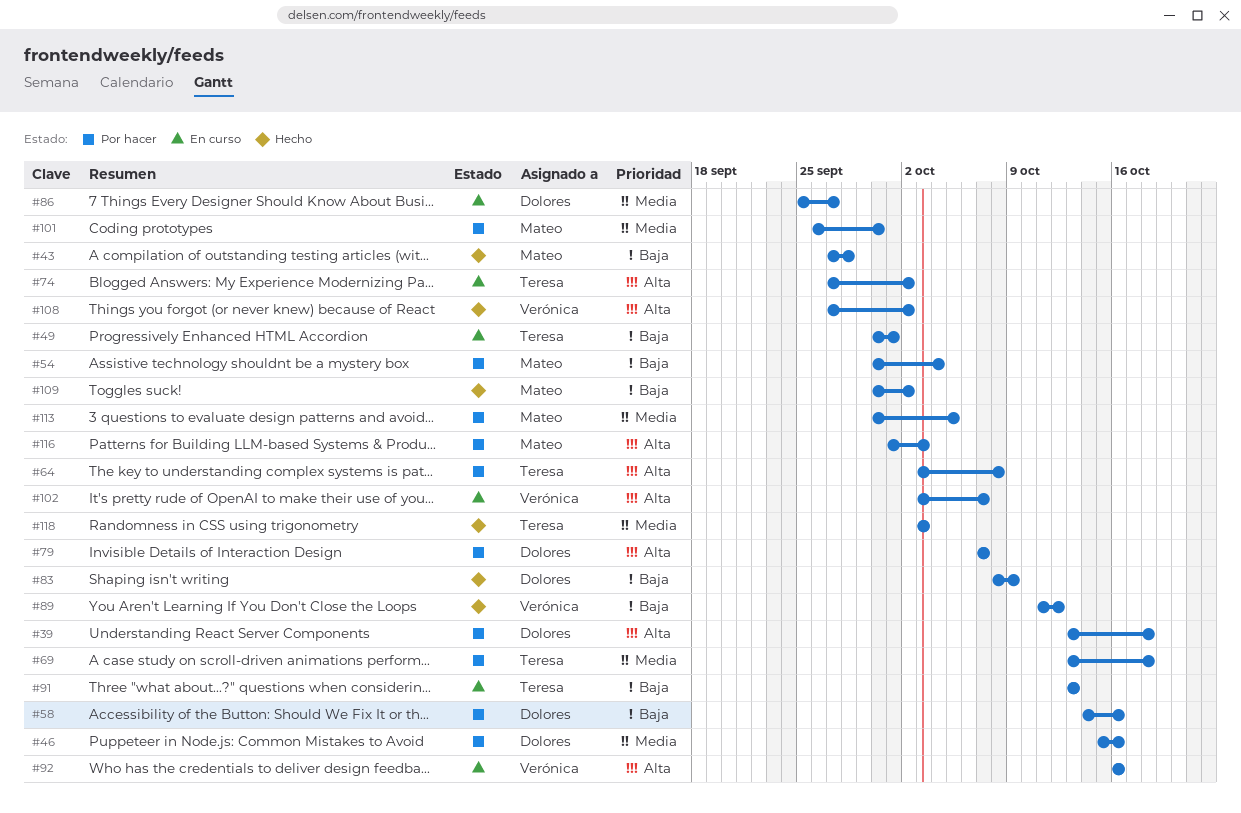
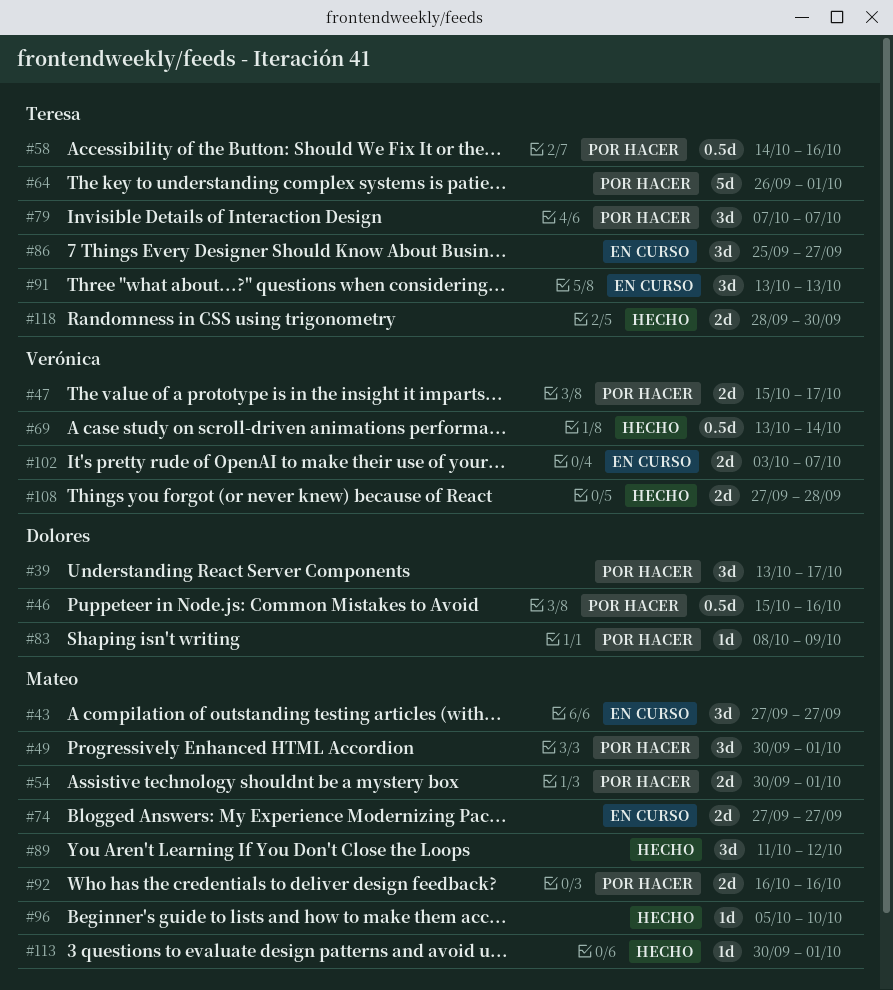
#39, due: Oct 18 -> Oct 17
#43, status: Hecho -> En curso
#43, due: Sep 28 -> Sep 27
#47: none -> present
#49, status: En curso -> Por hacer
#49, owner: Teresa -> Mateo
#54, due: Oct 4 -> Oct 1
#58, owner: Dolores -> Teresa
#64, start: Oct 3 -> Sep 26
#64, due: Oct 8 -> Oct 1
#69, status: Por hacer -> Hecho
#69, owner: Teresa -> Verónica
#69, due: Oct 18 -> Oct 14
#74, owner: Teresa -> Mateo
#74, due: Oct 2 -> Sep 27
#79, owner: Dolores -> Teresa
#83, status: Hecho -> Por hacer
#86, owner: Dolores -> Teresa
#89, owner: Verónica -> Mateo
#92, status: En curso -> Por hacer
#92, owner: Verónica -> Mateo
#96: none -> present
#101: present -> none
#108, due: Oct 2 -> Sep 28
#109: present -> none
#113, status: Por hacer -> Hecho
#113, due: Oct 5 -> Oct 1
#116: present -> none
#118, start: Oct 3 -> Sep 28
#118, due: Oct 3 -> Sep 30

